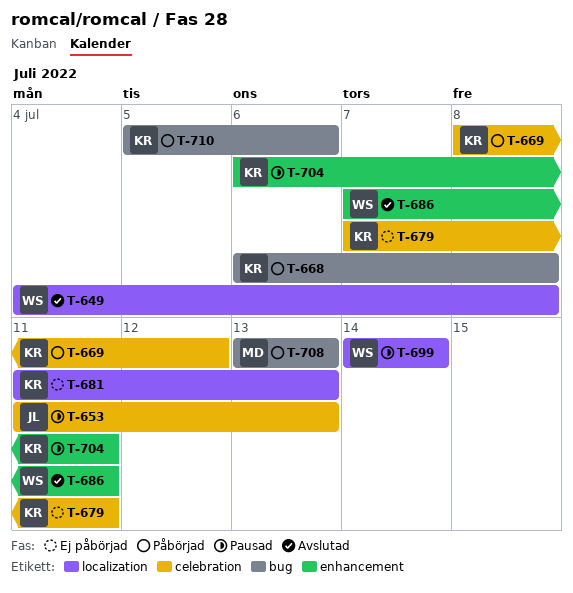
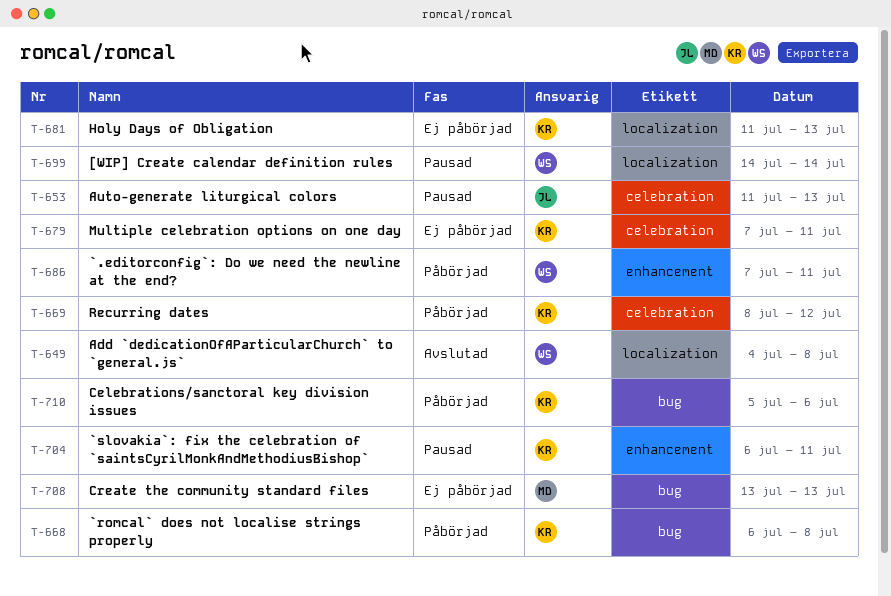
T-686, status: Avslutad -> Påbörjad
T-708, status: Påbörjad -> Ej påbörjad

